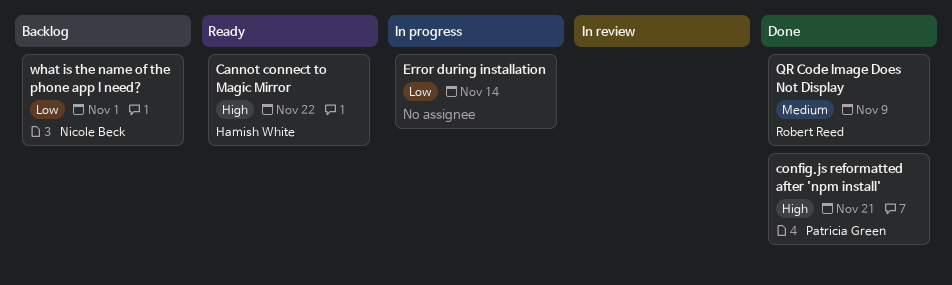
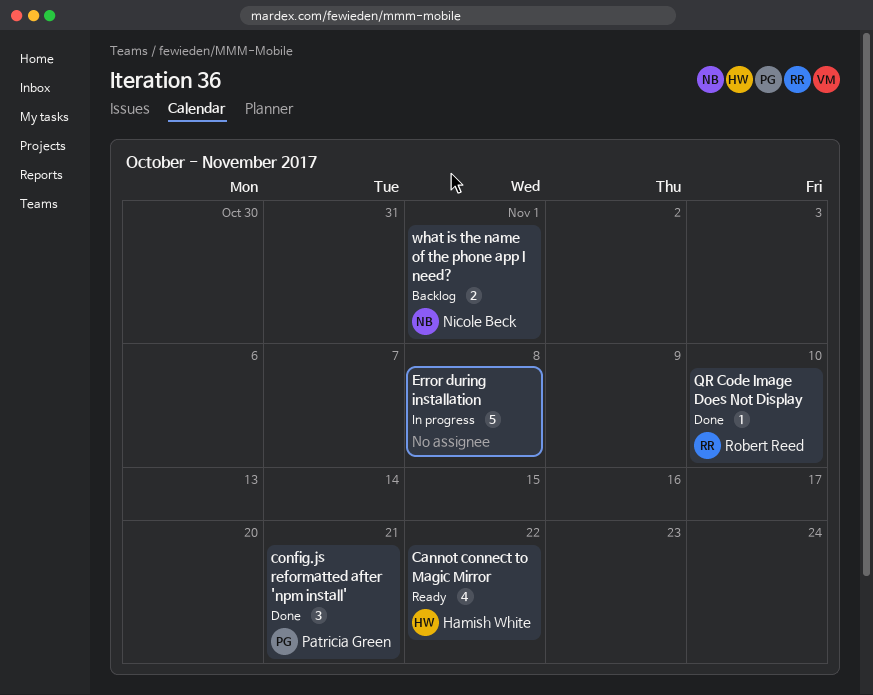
Error during installation, due: Nov 14 -> Nov 8
QR Code Image Does Not Display, due: Nov 9 -> Nov 10

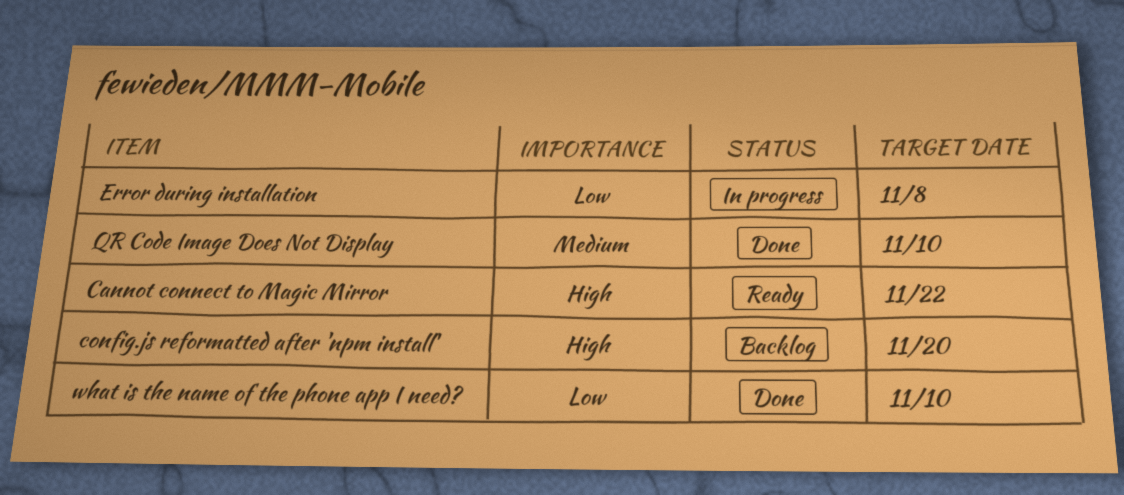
config.js reformatted after 'npm install', status: Done -> Backlog
config.js reformatted after 'npm install', due: Nov 21 -> Nov 20
what is the name of the phone app I need?, status: Backlog -> Done
what is the name of the phone app I need?, due: Nov 1 -> Nov 10

